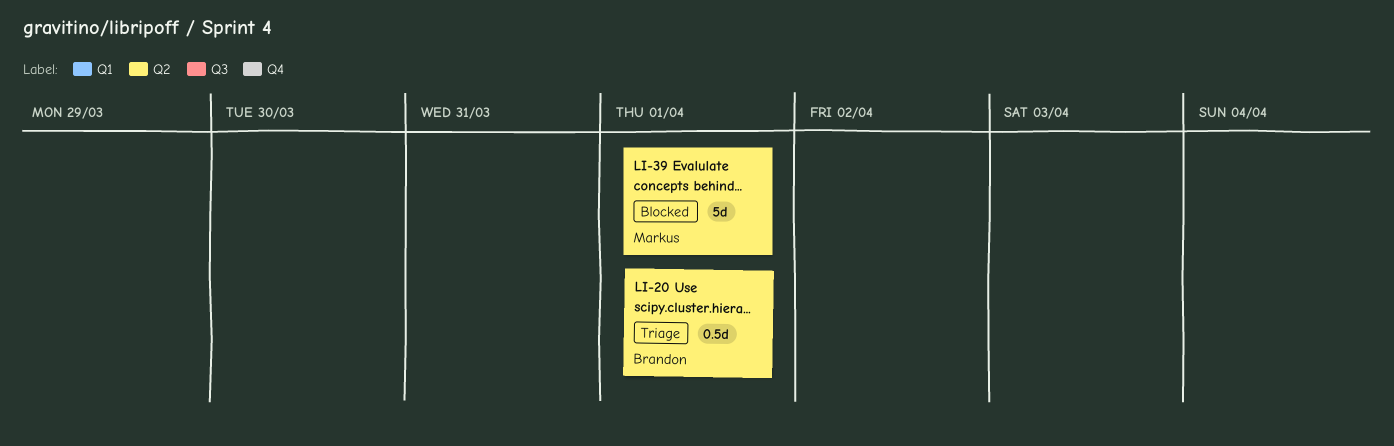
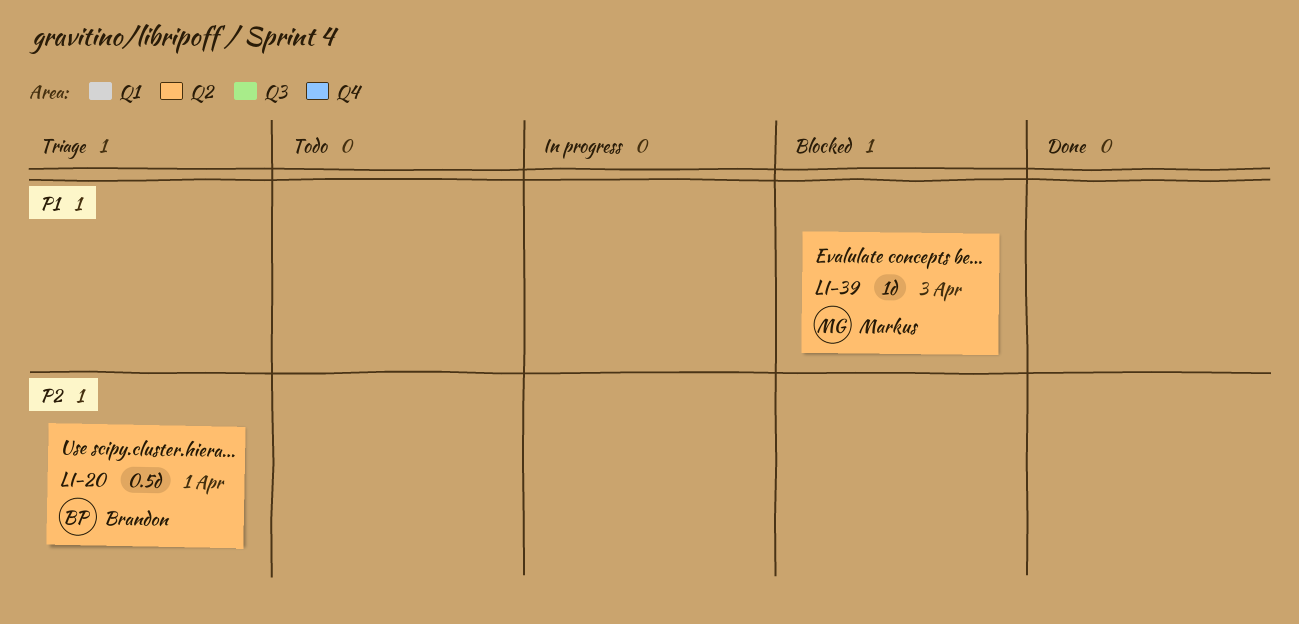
LI-39, estimate: 5d -> 1d
LI-39, due: Apr 1 -> Apr 3

